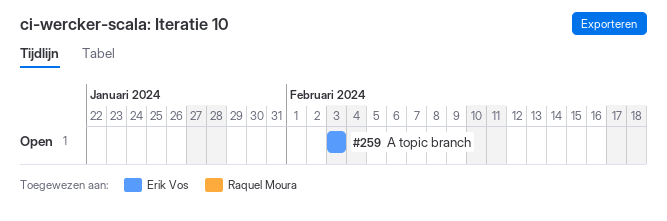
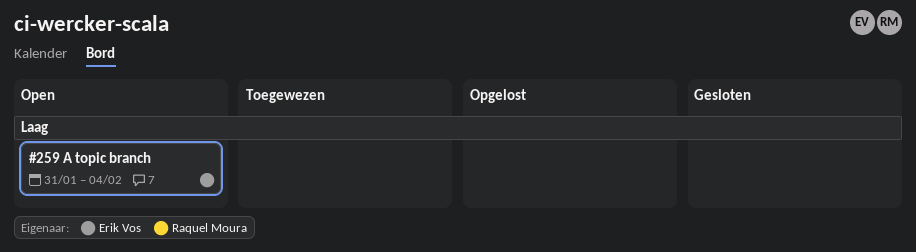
#259, start: Feb 3 -> Jan 31
#259, due: Feb 3 -> Feb 4

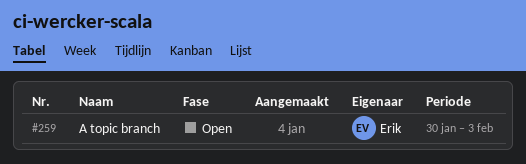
#259, start: Jan 31 -> Jan 30
#259, due: Feb 4 -> Feb 3

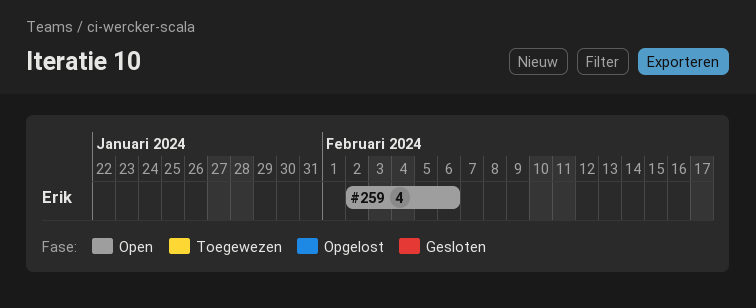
#259, start: Jan 30 -> Feb 2
#259, due: Feb 3 -> Feb 6

